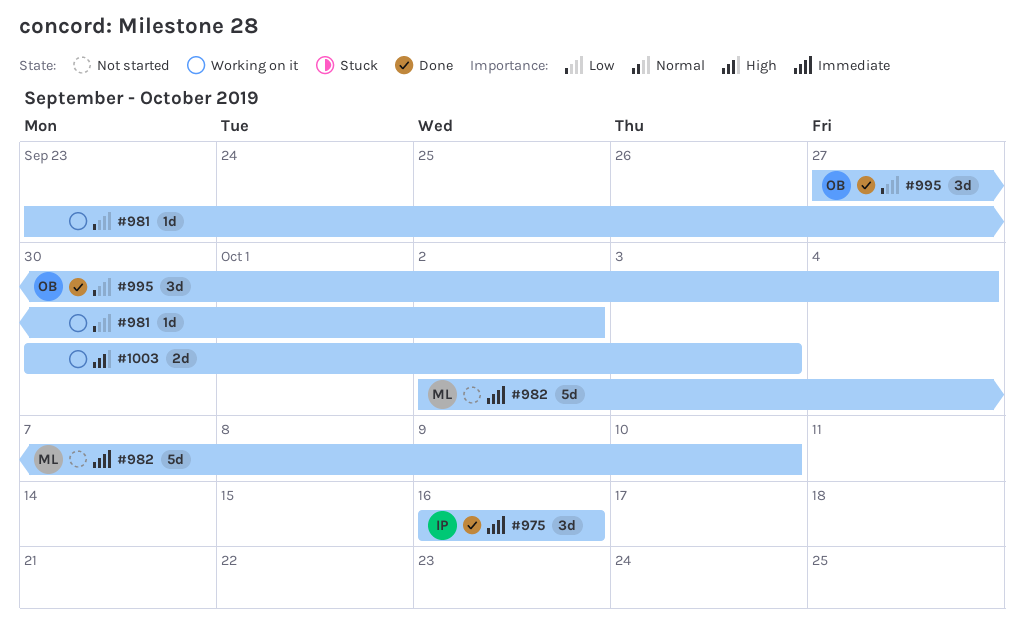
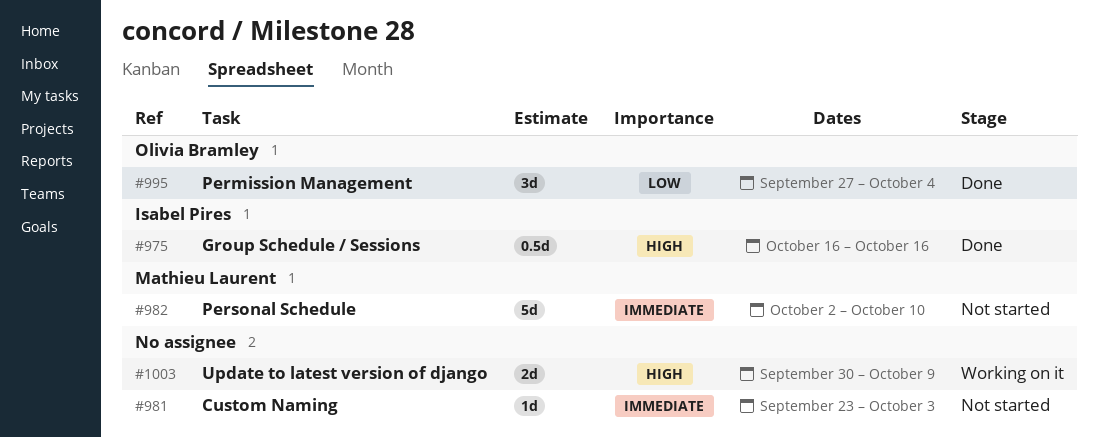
#975, priority: Immediate -> High
#975, estimate: 3d -> 0.5d
#981, status: Working on it -> Not started
#981, priority: Low -> Immediate
#981, due: Oct 2 -> Oct 3
#1003, due: Oct 3 -> Oct 9

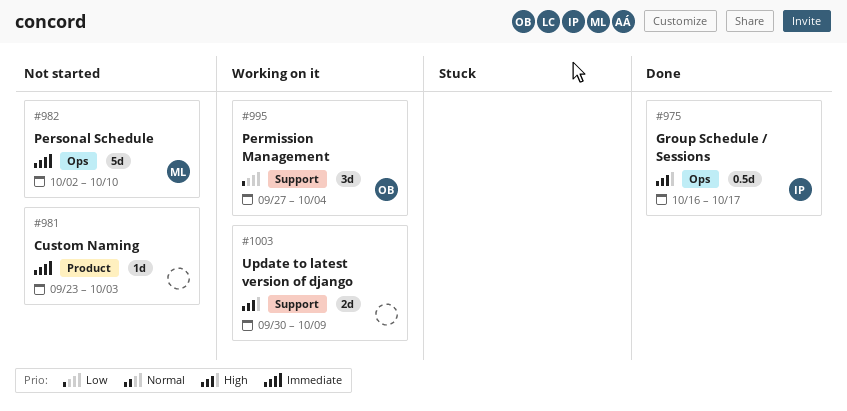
#975, due: Oct 16 -> Oct 17
#995, status: Done -> Working on it

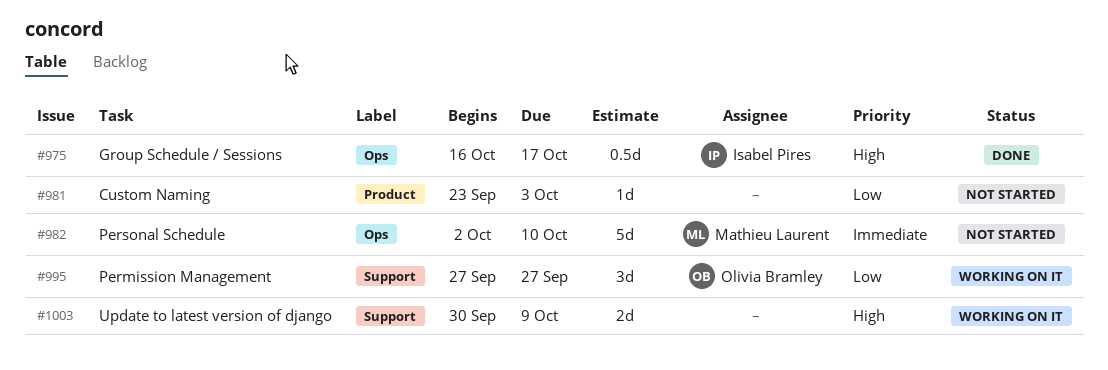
#981, priority: Immediate -> Low
#995, due: Oct 4 -> Sep 27

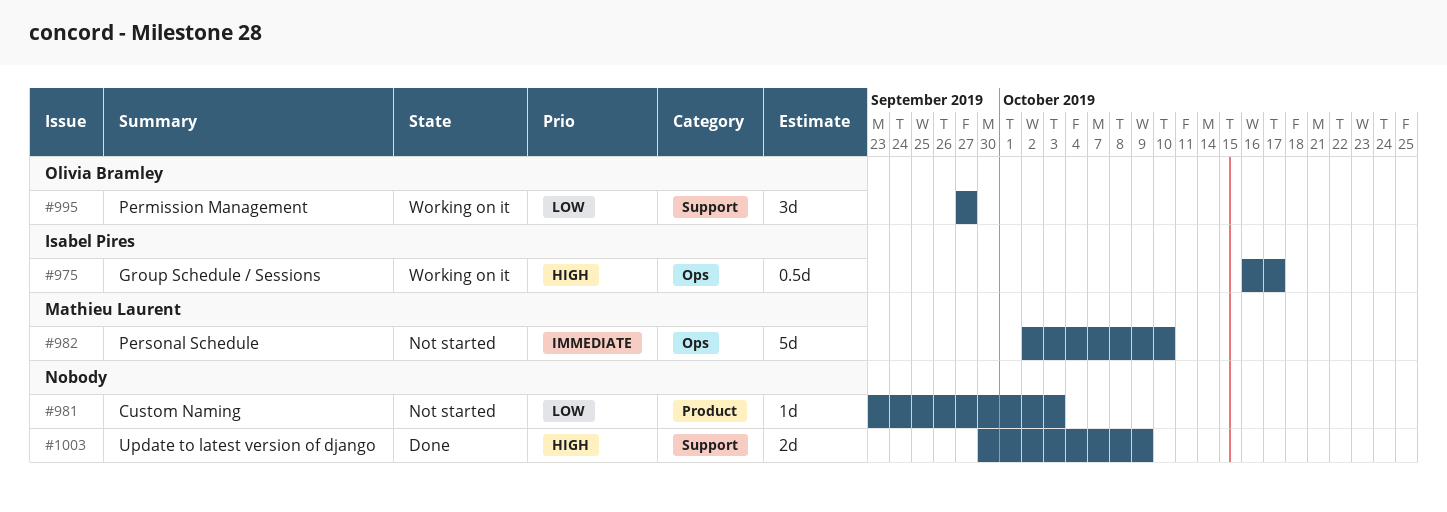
#975, status: Done -> Working on it
#1003, status: Working on it -> Done

